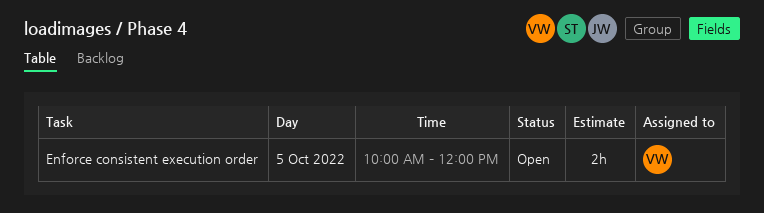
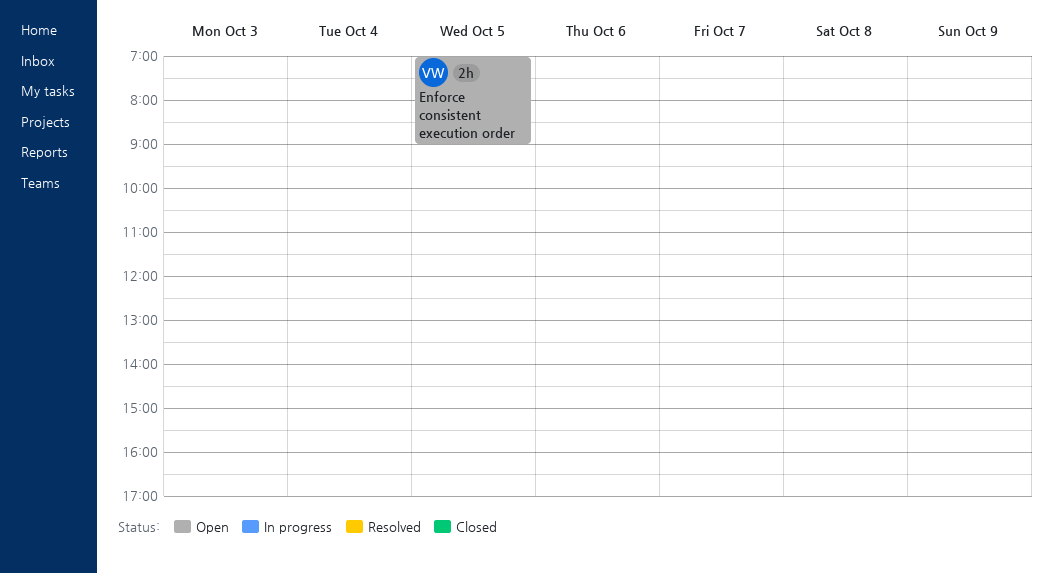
Enforce consistent execution order, begins: 10:00 -> 07:00
Enforce consistent execution order, ends: 12:00 -> 09:00

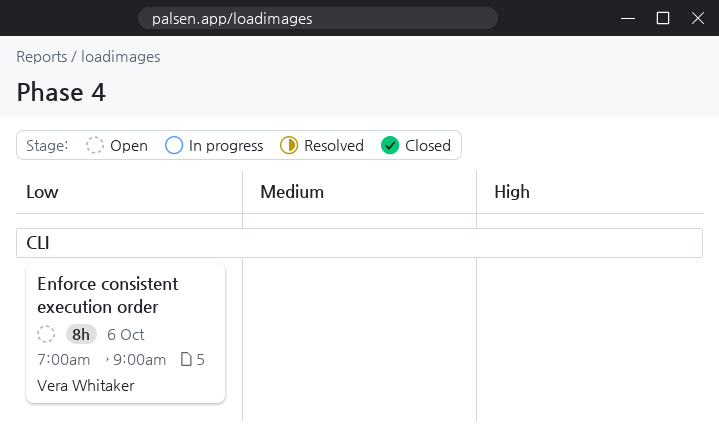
Enforce consistent execution order, estimate: 2h -> 8h
Enforce consistent execution order, day: Oct 5 -> Oct 6

